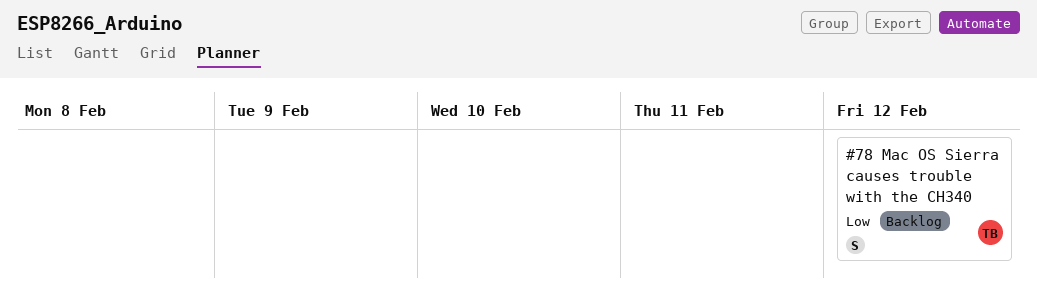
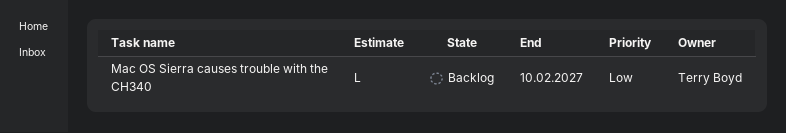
Mac OS Sierra causes trouble with the CH340, estimate: S -> L
Mac OS Sierra causes trouble with the CH340, due: Feb 12 -> Feb 10

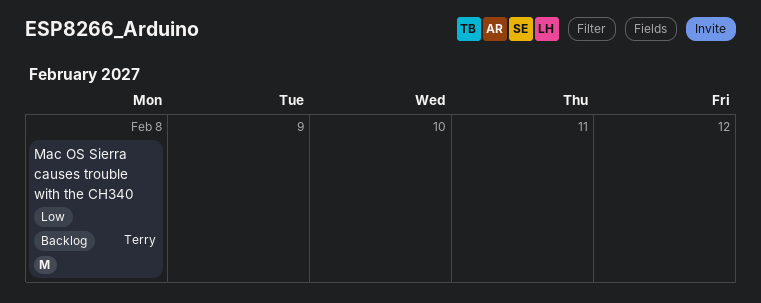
Mac OS Sierra causes trouble with the CH340, estimate: L -> M
Mac OS Sierra causes trouble with the CH340, due: Feb 10 -> Feb 8

